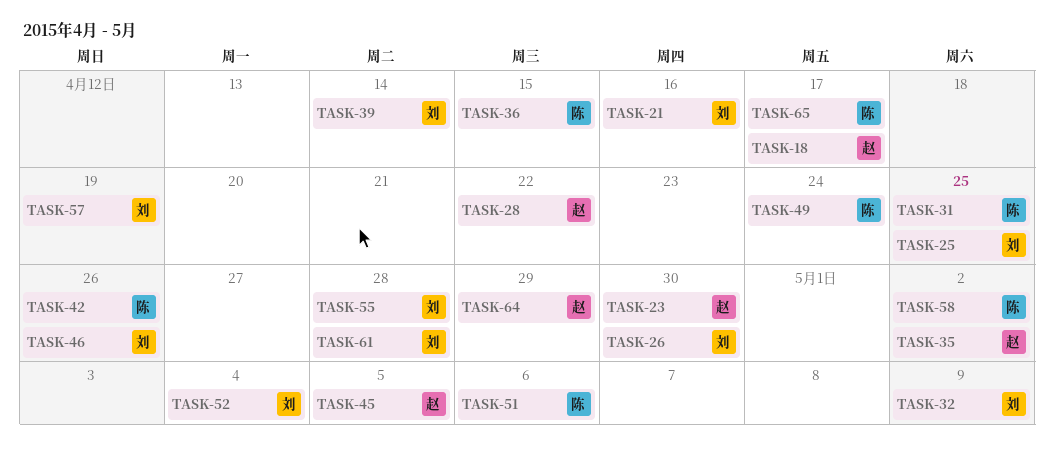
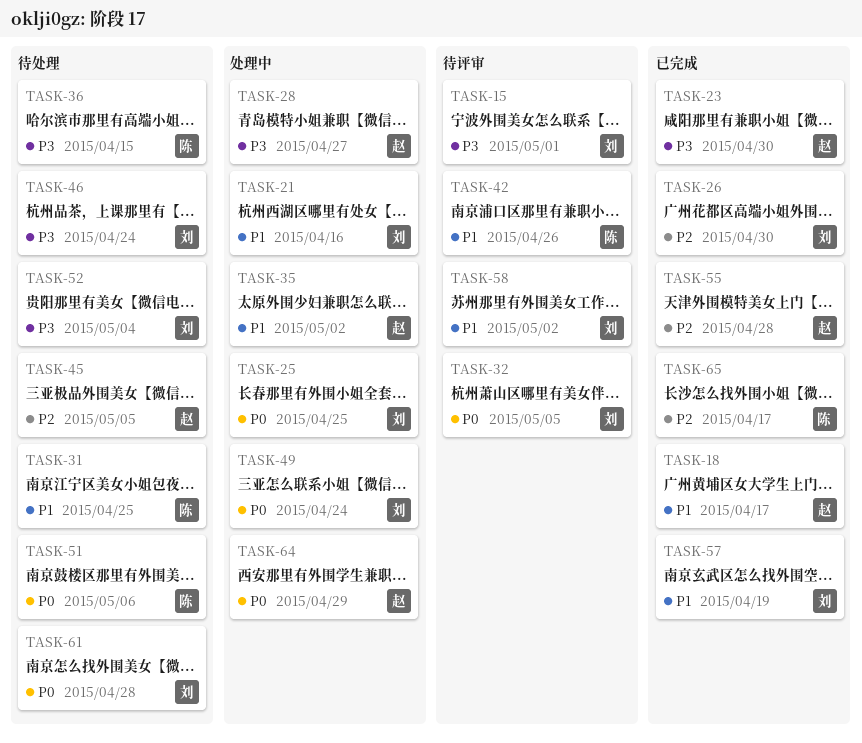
TASK-15: none -> present
TASK-28, due: Apr 22 -> Apr 27
TASK-32, due: May 9 -> May 5
TASK-39: present -> none
TASK-46, due: Apr 26 -> Apr 24
TASK-49, owner: 陈 -> 刘
TASK-55, owner: 刘 -> 赵
TASK-58, owner: 陈 -> 刘

